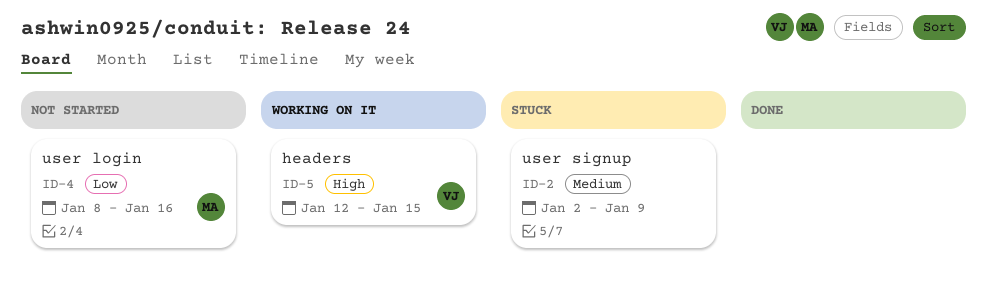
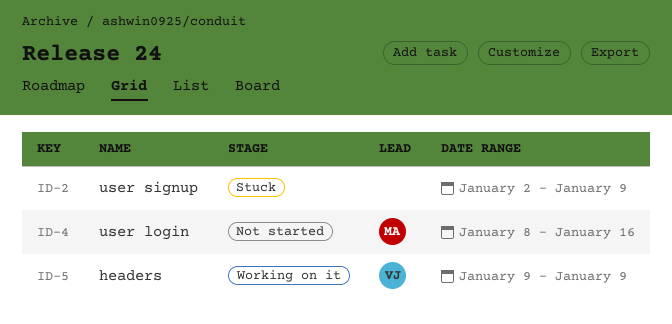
ID-5, start: Jan 12 -> Jan 9
ID-5, due: Jan 15 -> Jan 9

